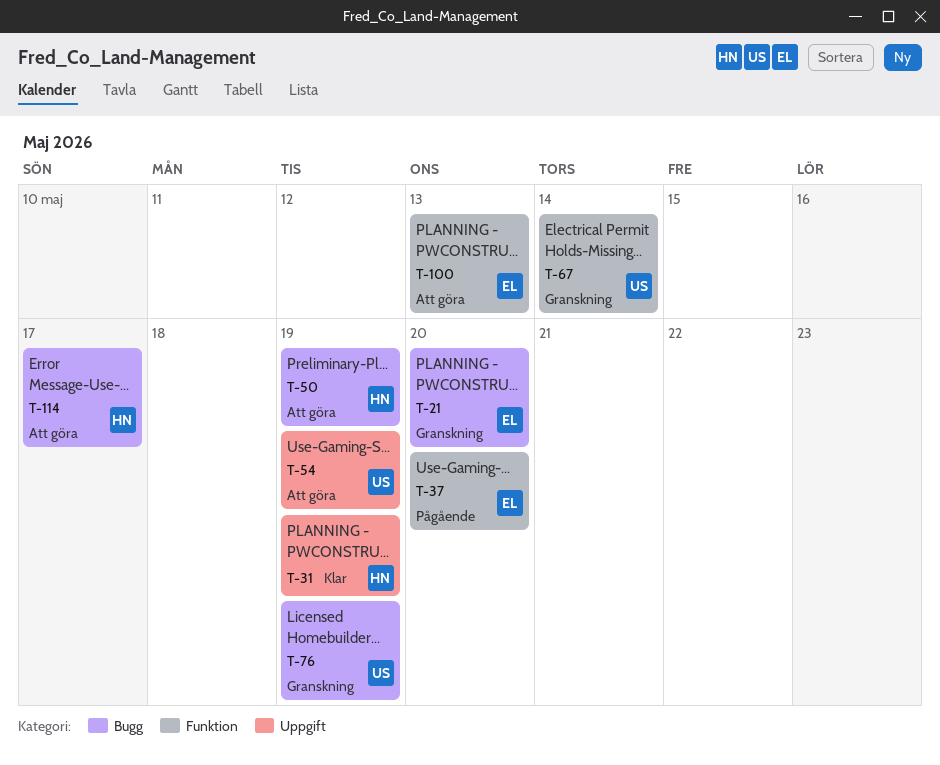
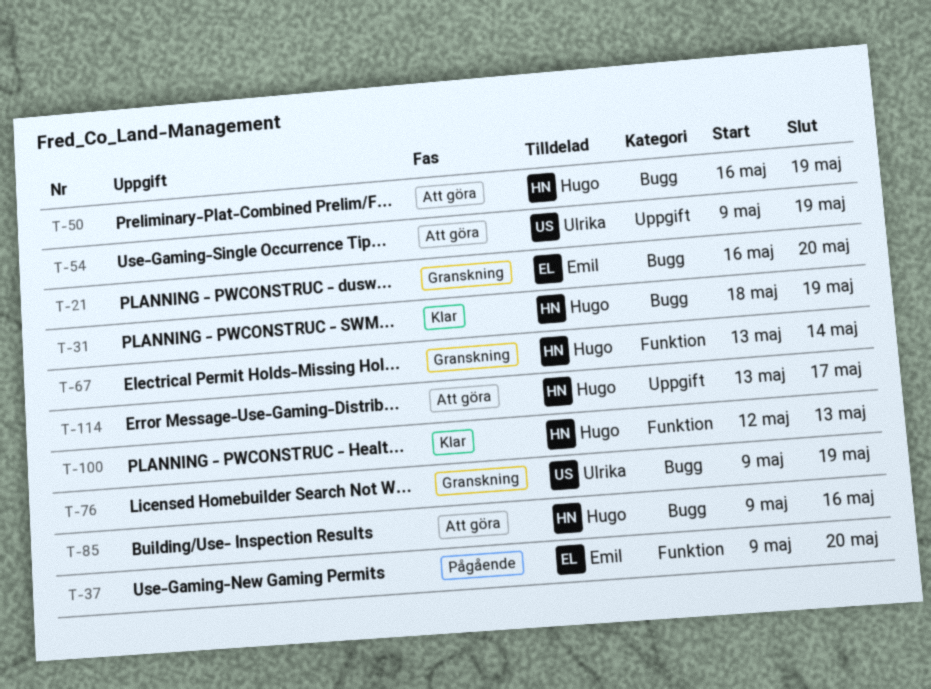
T-31, label: Uppgift -> Bugg
T-67, owner: Ulrika -> Hugo
T-85: none -> present
T-100, status: Att göra -> Klar
T-100, owner: Emil -> Hugo
T-114, label: Bugg -> Uppgift

